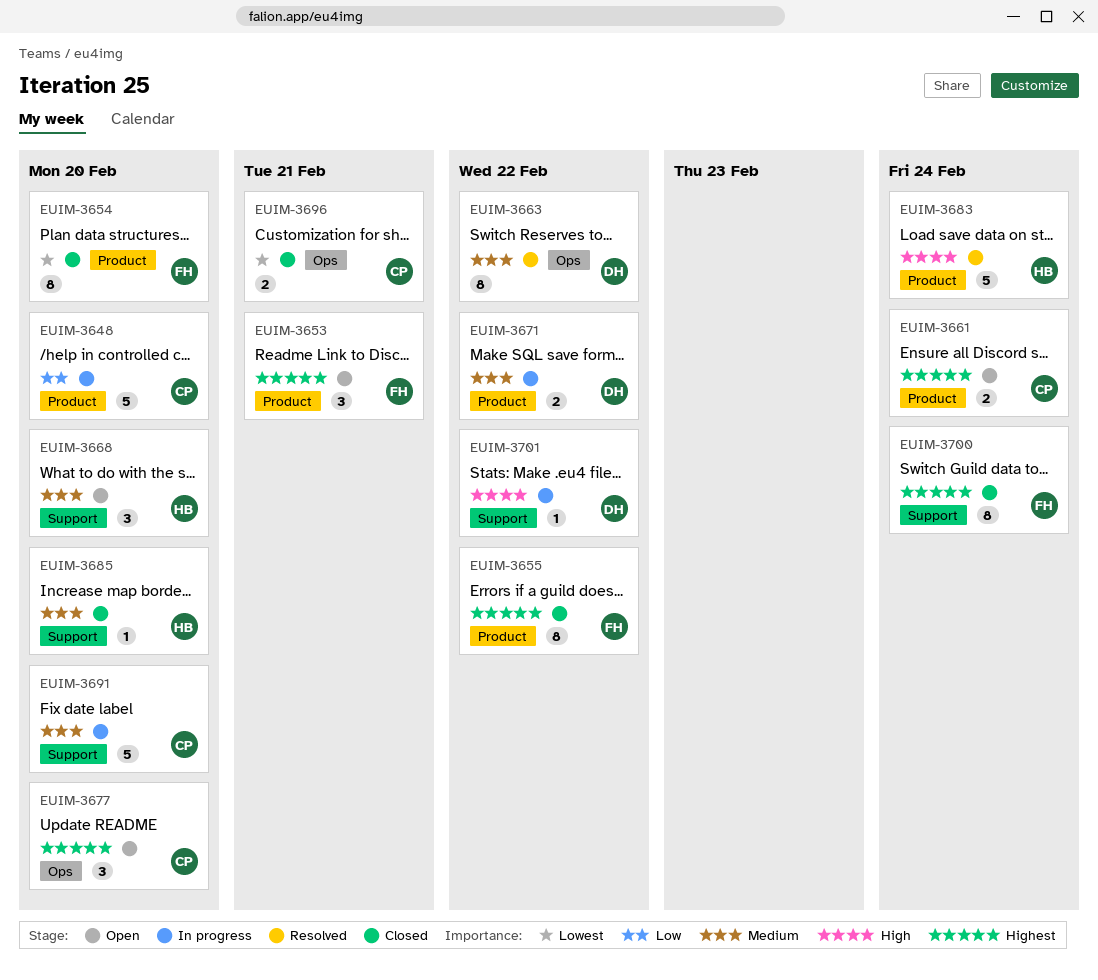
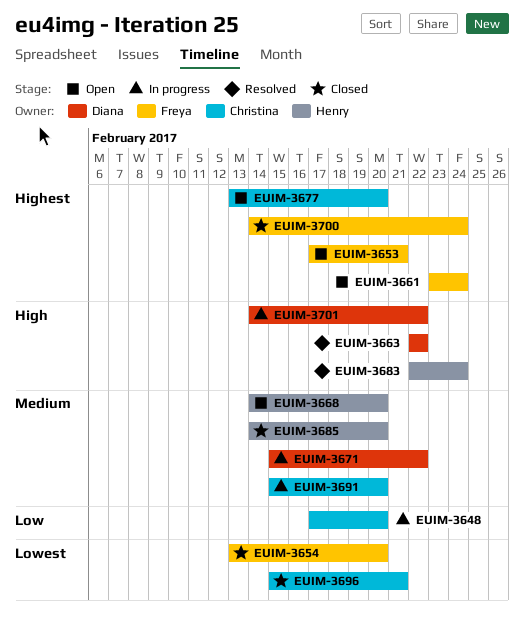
EUIM-3655: present -> none
EUIM-3661, owner: Christina -> Freya
EUIM-3663, priority: Medium -> High

